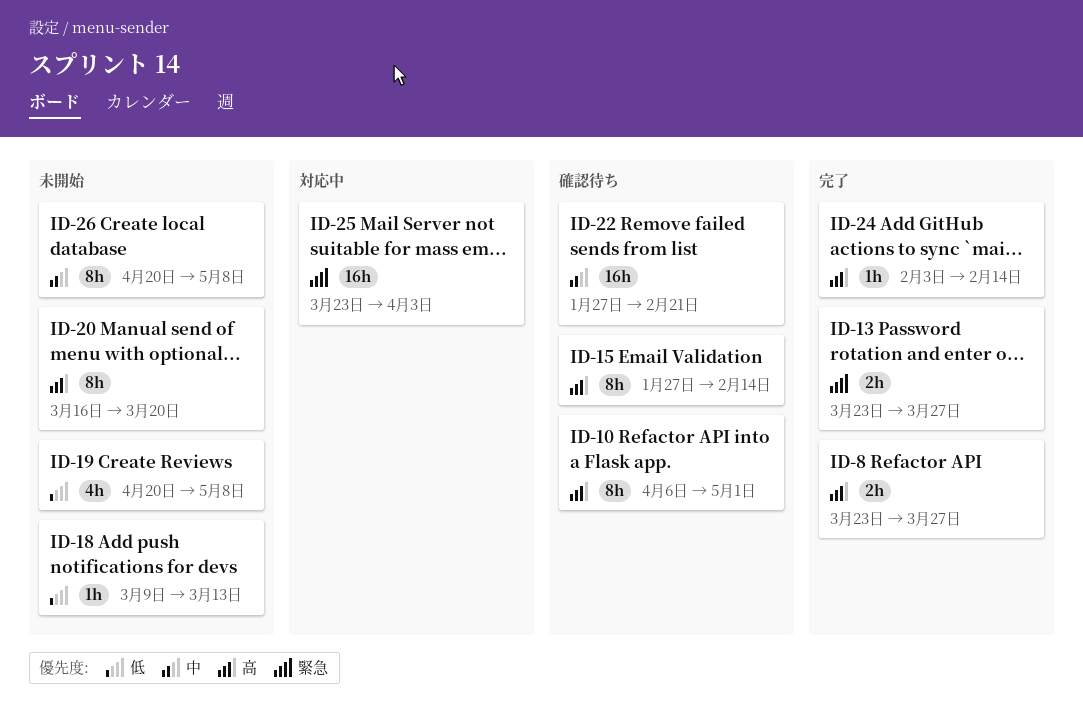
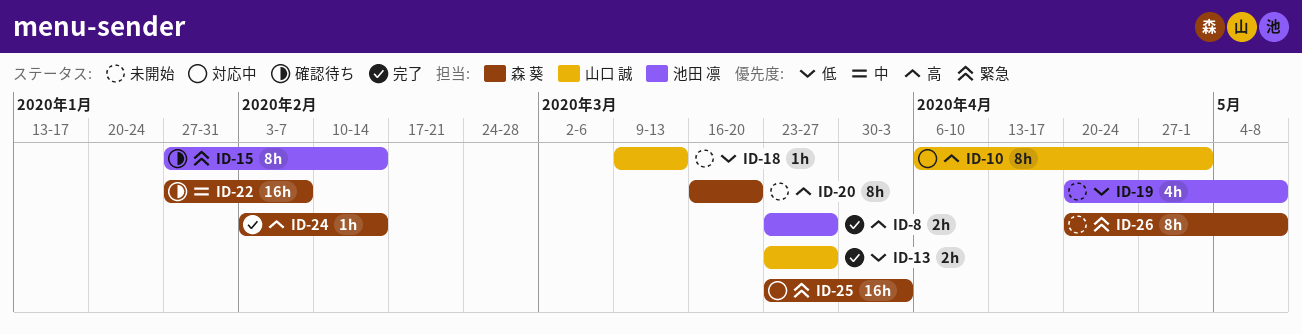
ID-10, status: 確認待ち -> 対応中
ID-13, priority: 緊急 -> 低
ID-15, priority: 高 -> 緊急
ID-22, due: Feb 21 -> Feb 7
ID-26, priority: 中 -> 緊急

